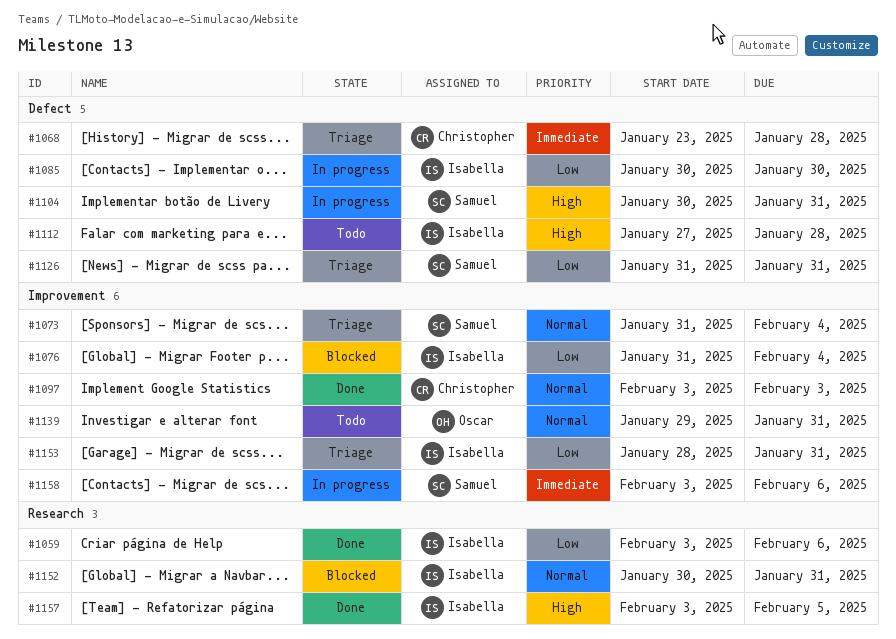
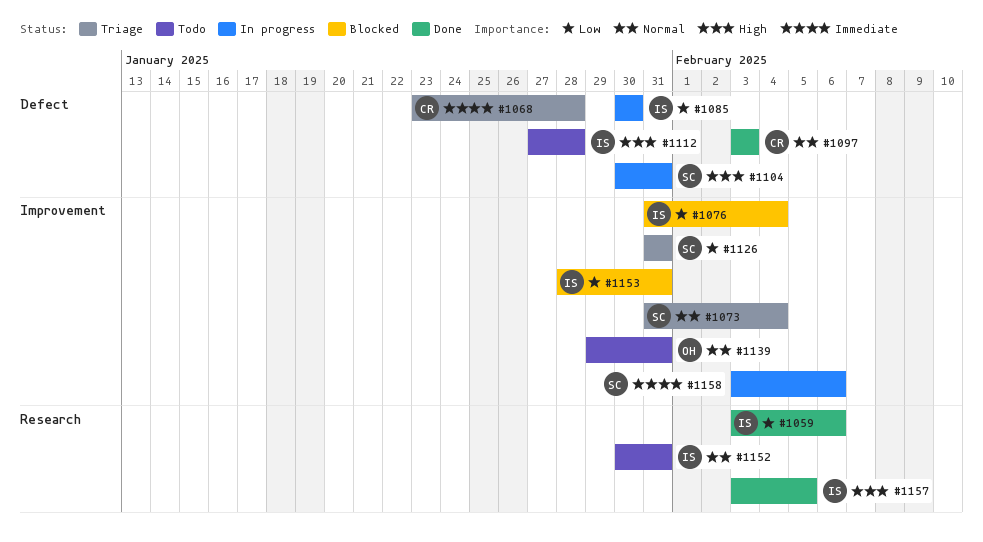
#1097, label: Improvement -> Defect
#1126, label: Defect -> Improvement
#1152, status: Blocked -> Todo
#1153, status: Triage -> Blocked

